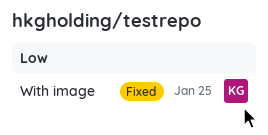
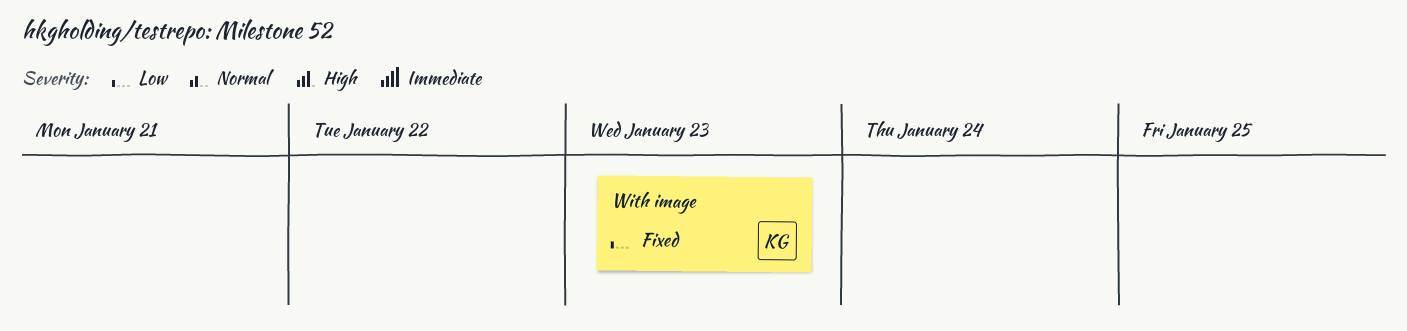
With image, due: Jan 25 -> Jan 23

